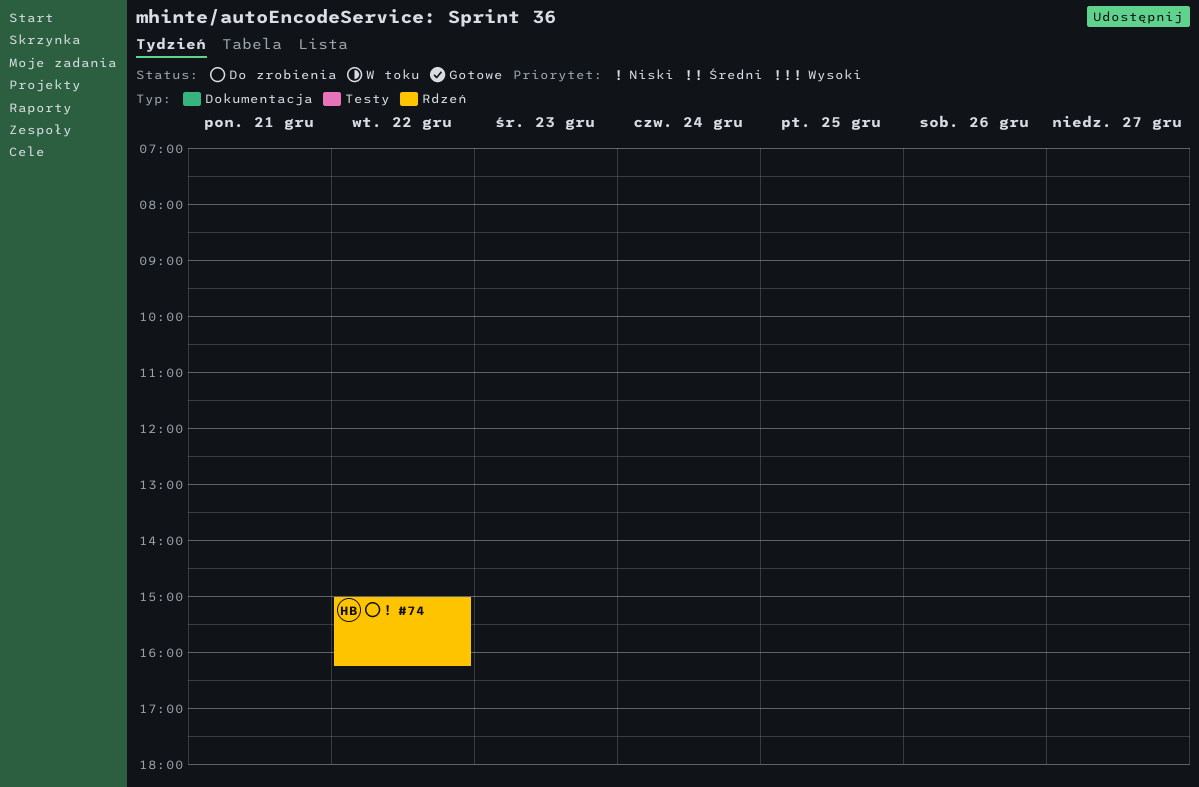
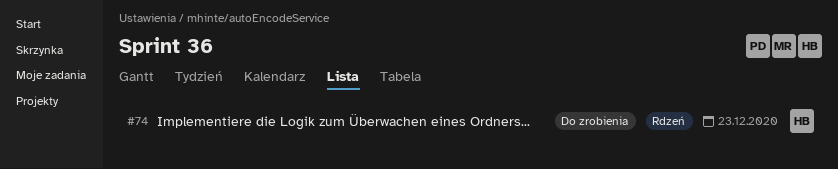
#74, day: Dec 22 -> Dec 23

